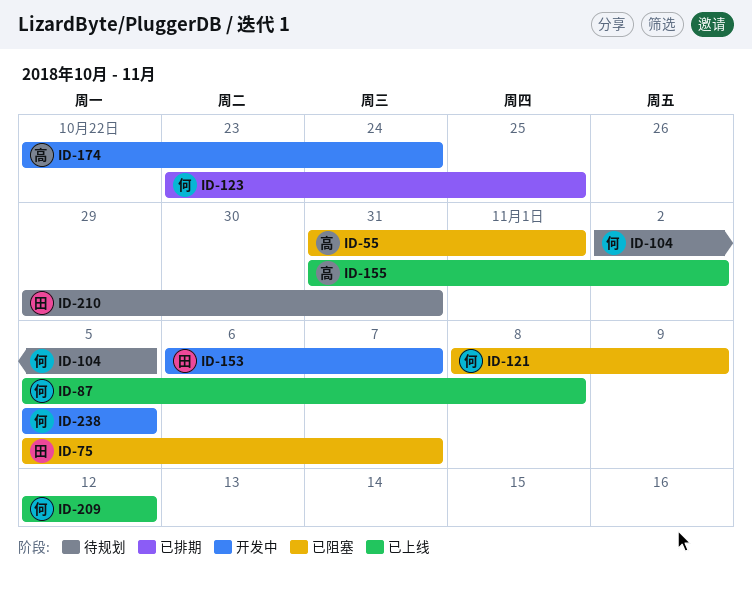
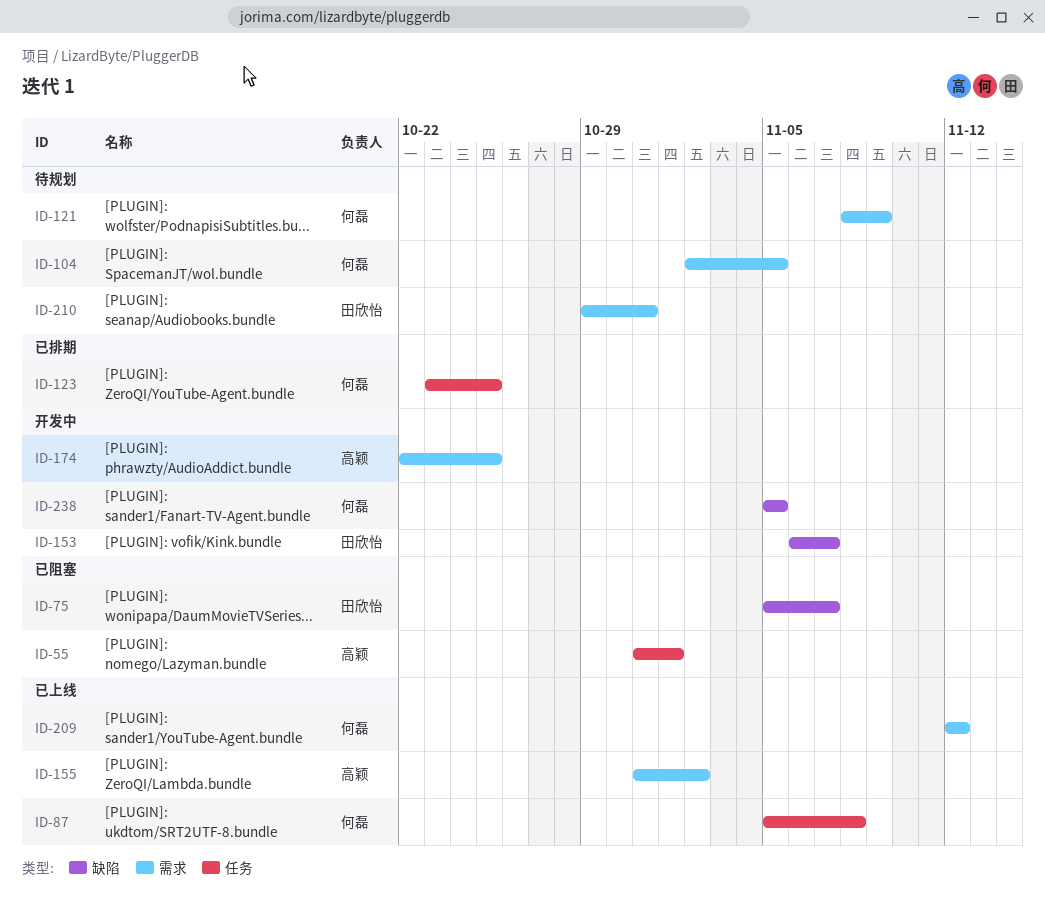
ID-121, status: 已阻塞 -> 待规划
ID-174, due: Oct 24 -> Oct 25

